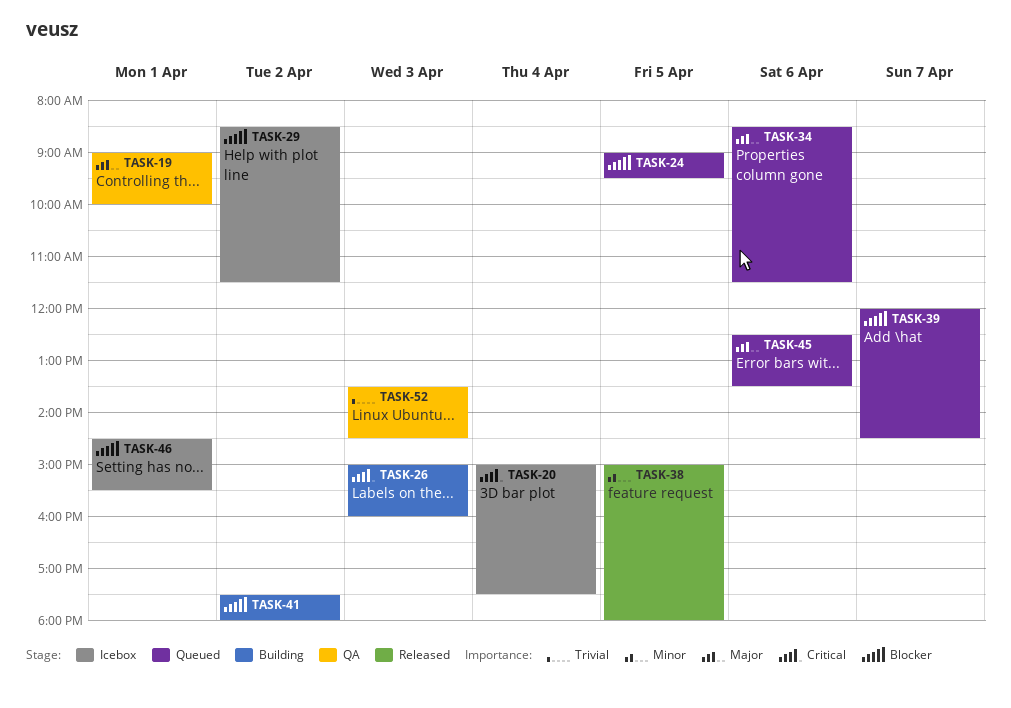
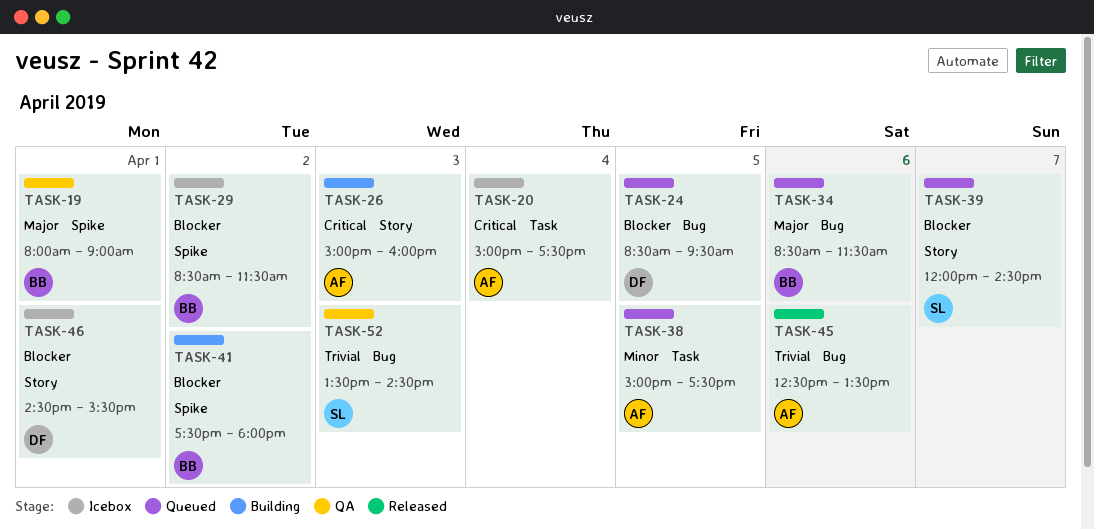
TASK-19, begins: 09:00 -> 08:00
TASK-19, ends: 10:00 -> 09:00
TASK-24, begins: 09:00 -> 08:30
TASK-38, status: Released -> Queued
TASK-38, ends: 18:00 -> 17:30
TASK-45, status: Queued -> Released
TASK-45, priority: Major -> Trivial

